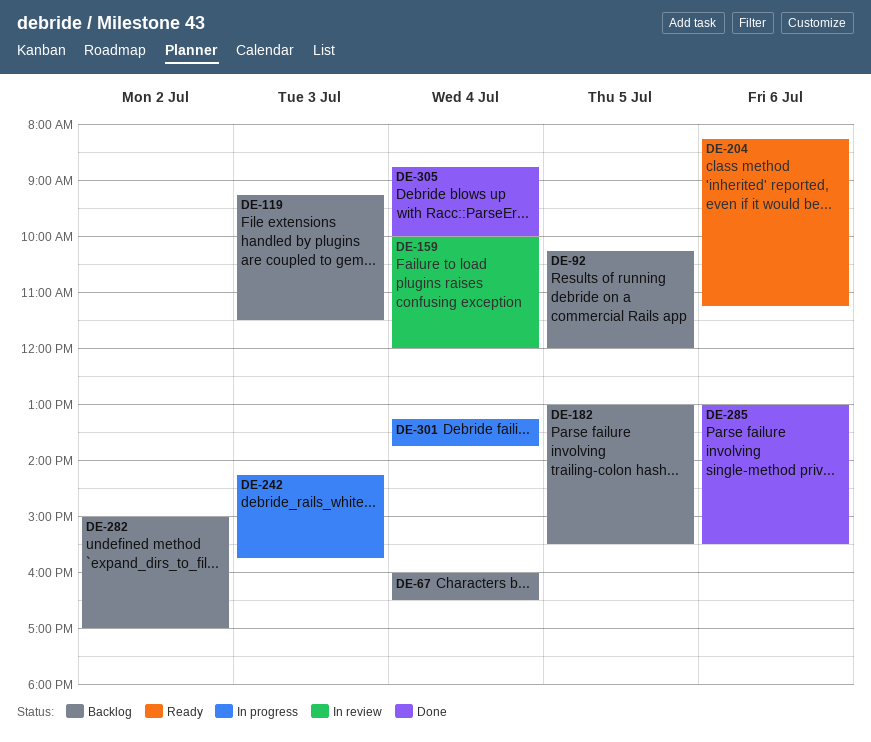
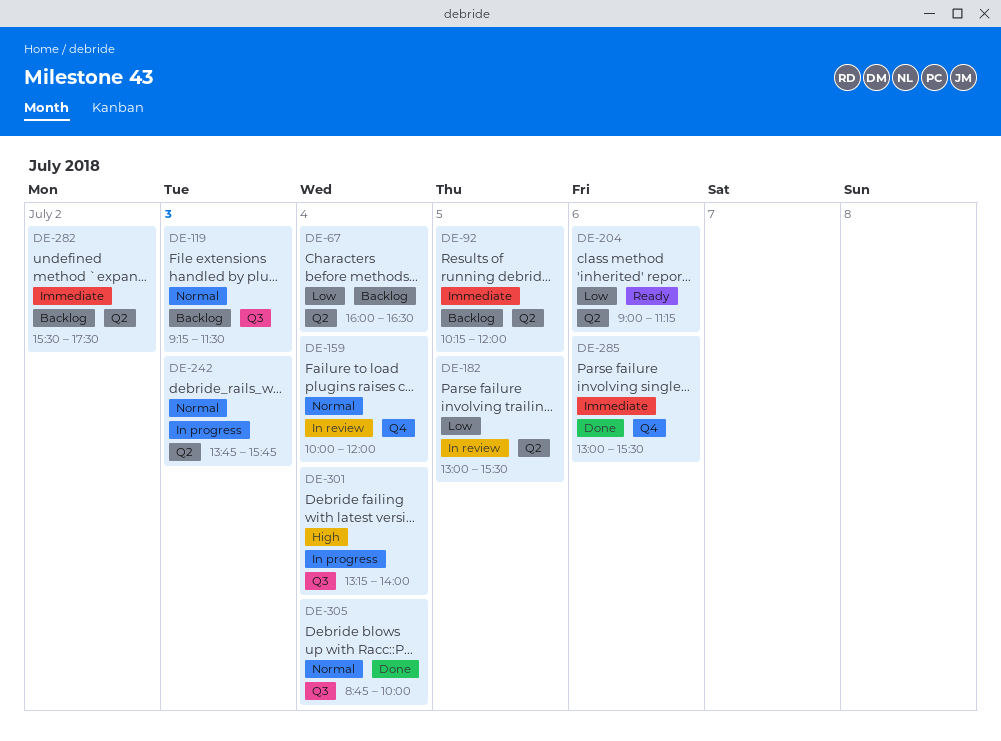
DE-182, status: Backlog -> In review
DE-204, begins: 08:15 -> 09:00
DE-242, begins: 14:15 -> 13:45
DE-282, begins: 15:00 -> 15:30
DE-282, ends: 17:00 -> 17:30
DE-301, ends: 13:45 -> 14:00

